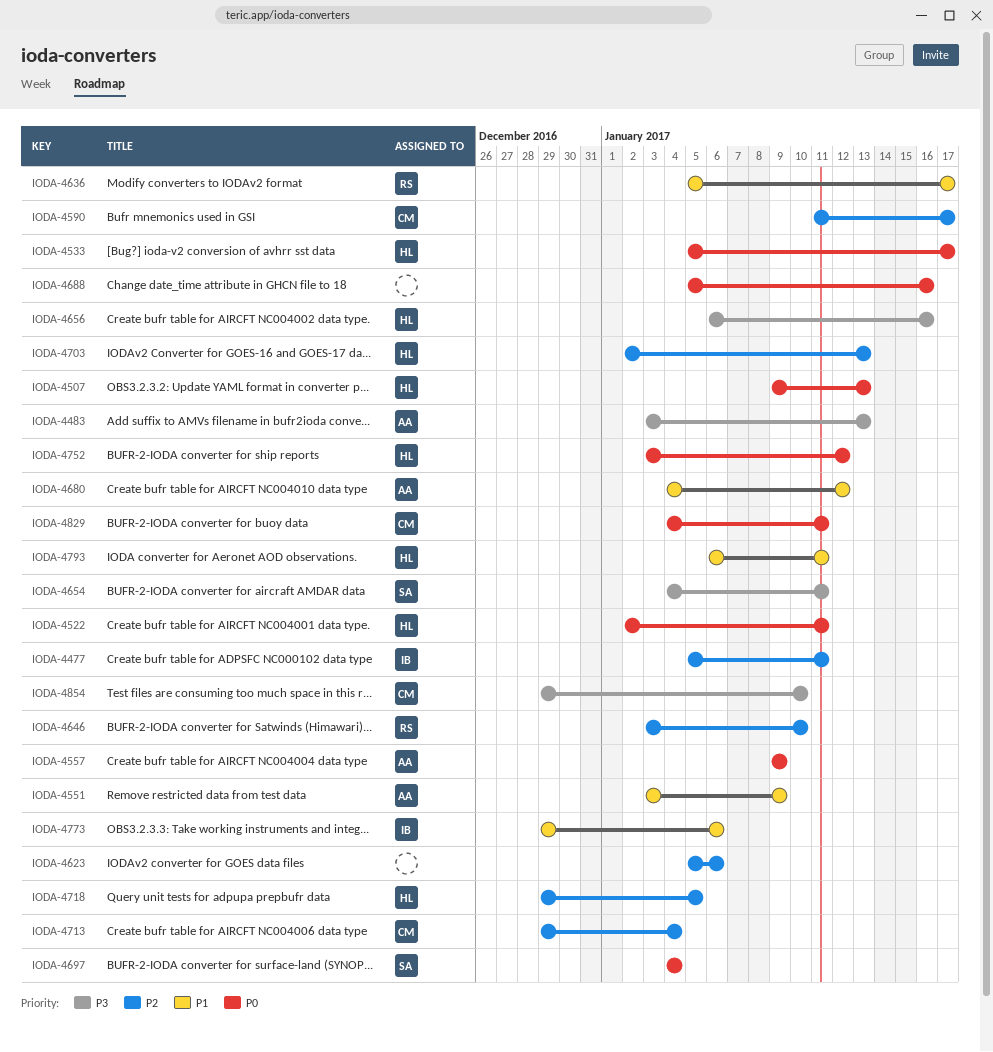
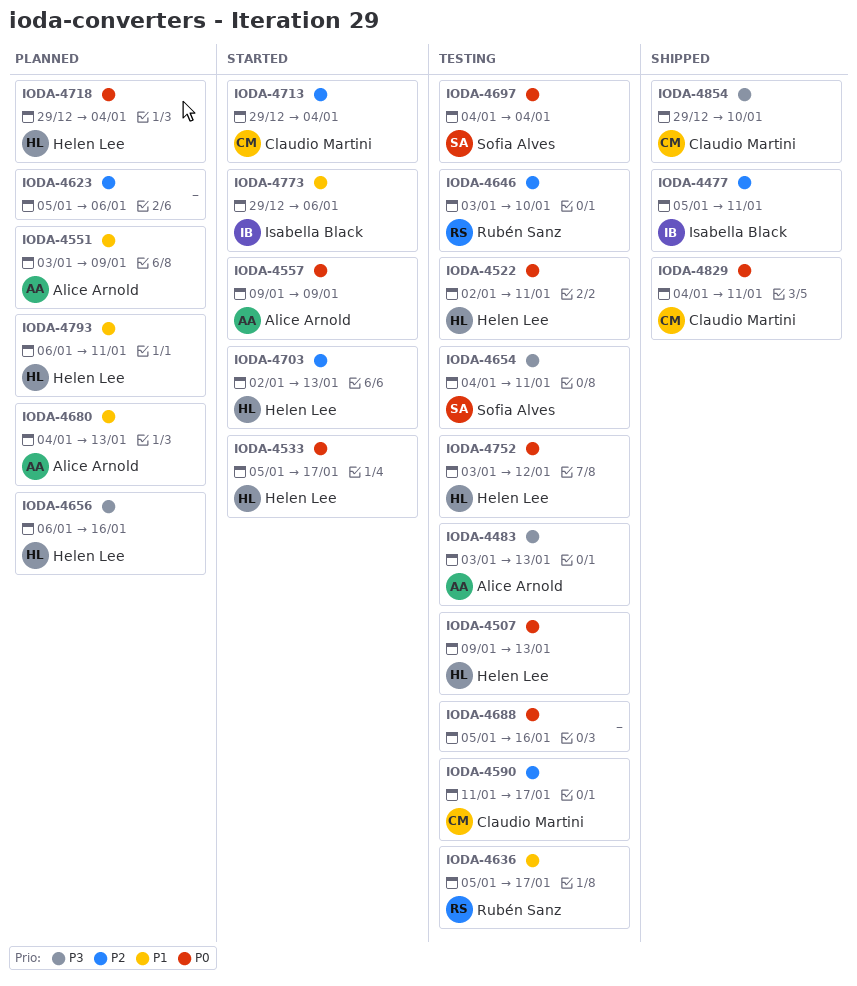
IODA-4680, due: Jan 12 -> Jan 13
IODA-4718, priority: P2 -> P0
IODA-4718, due: Jan 5 -> Jan 4

